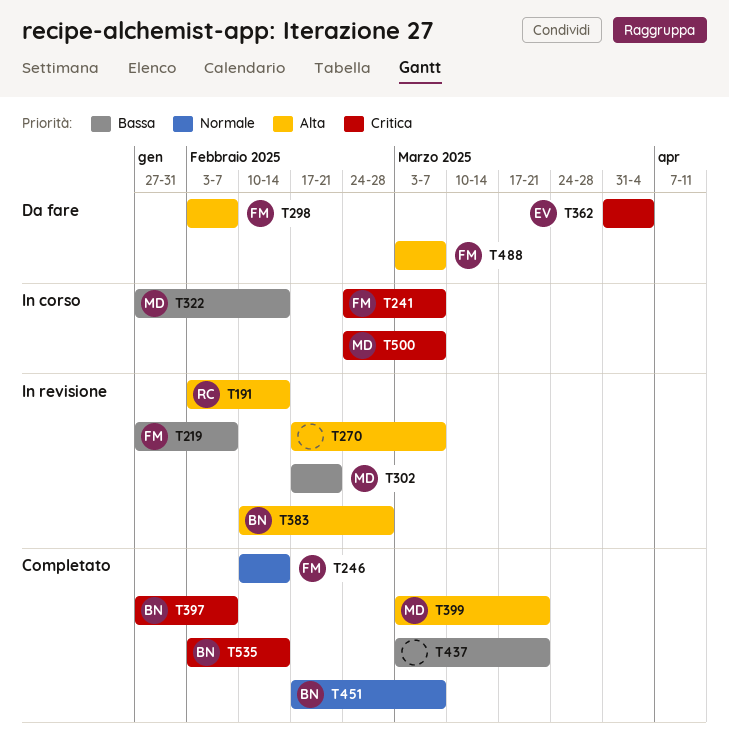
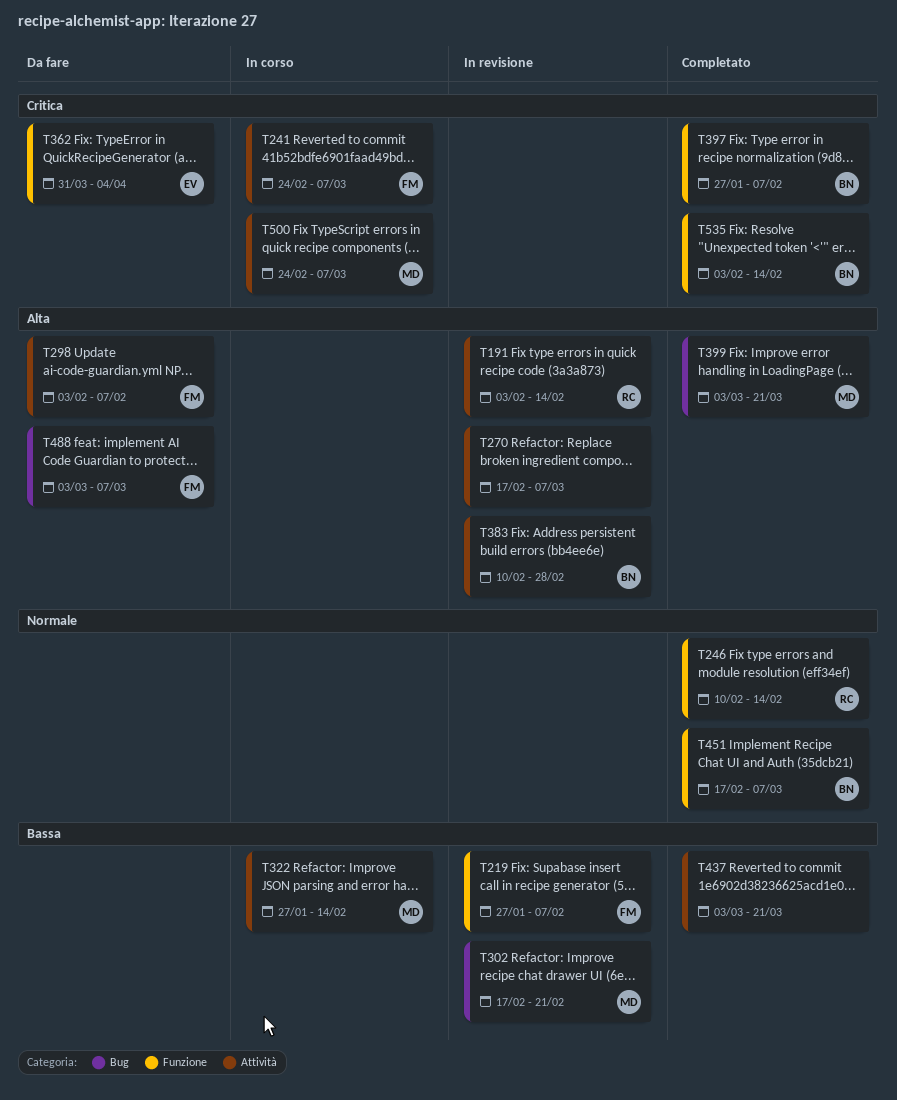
T246, owner: FM -> RC

